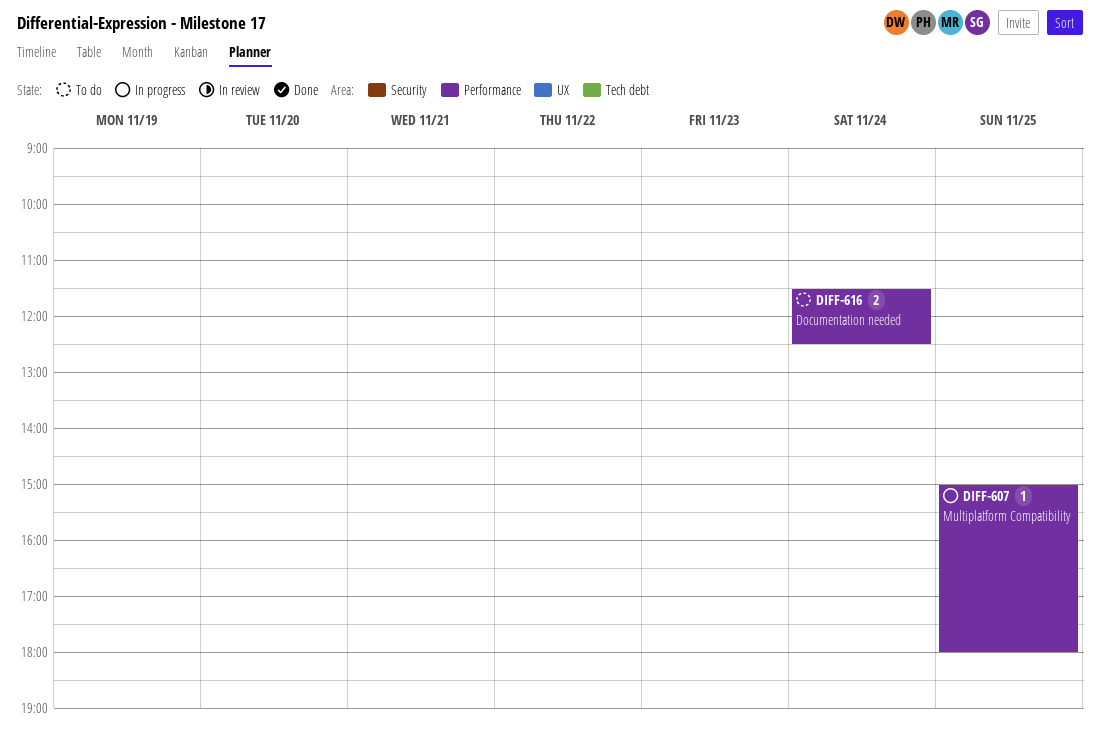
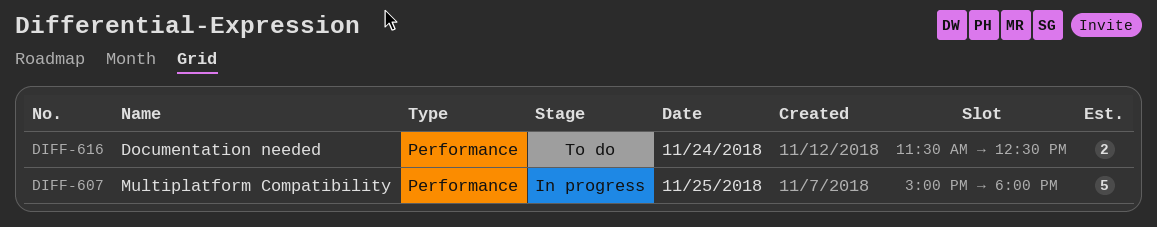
DIFF-607, estimate: 1 -> 5

